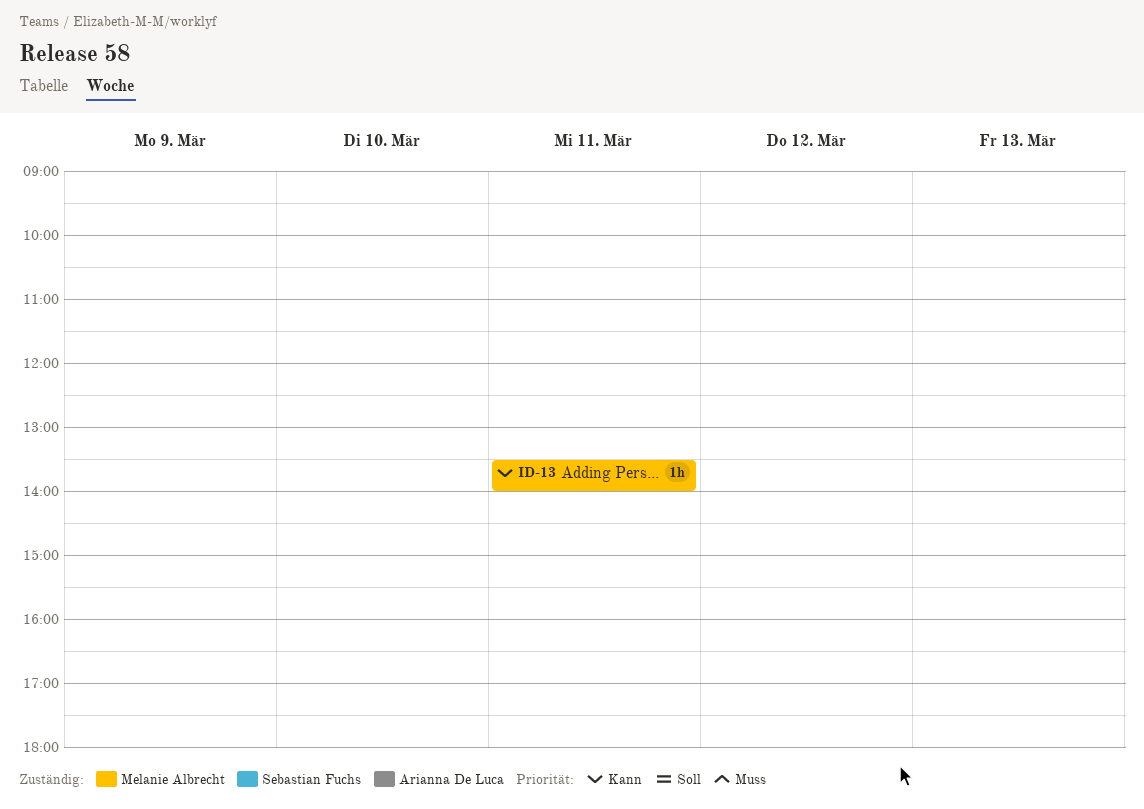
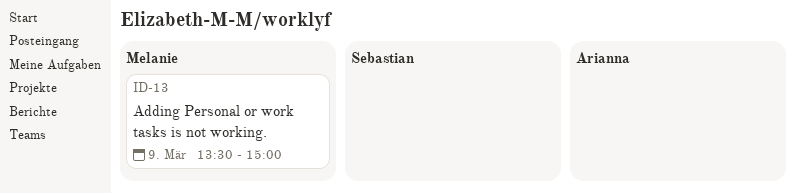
ID-13, day: Mar 11 -> Mar 9
ID-13, ends: 14:00 -> 15:00

